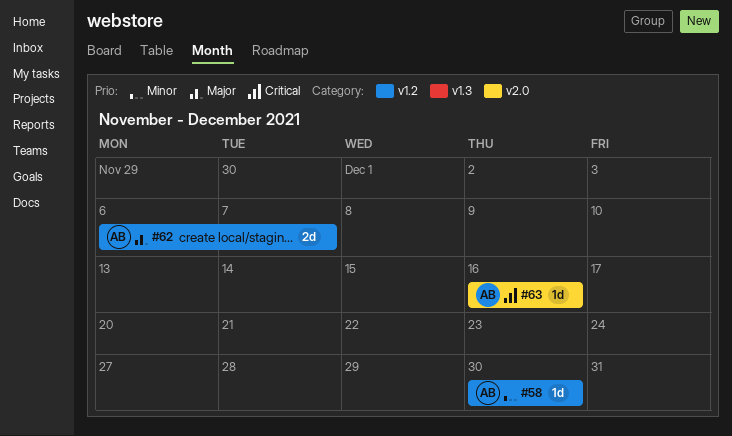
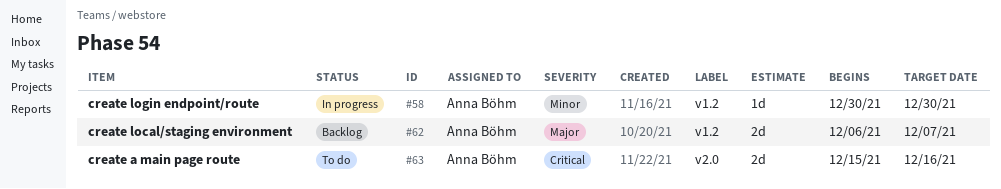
#63, estimate: 1d -> 2d
#63, start: Dec 16 -> Dec 15

